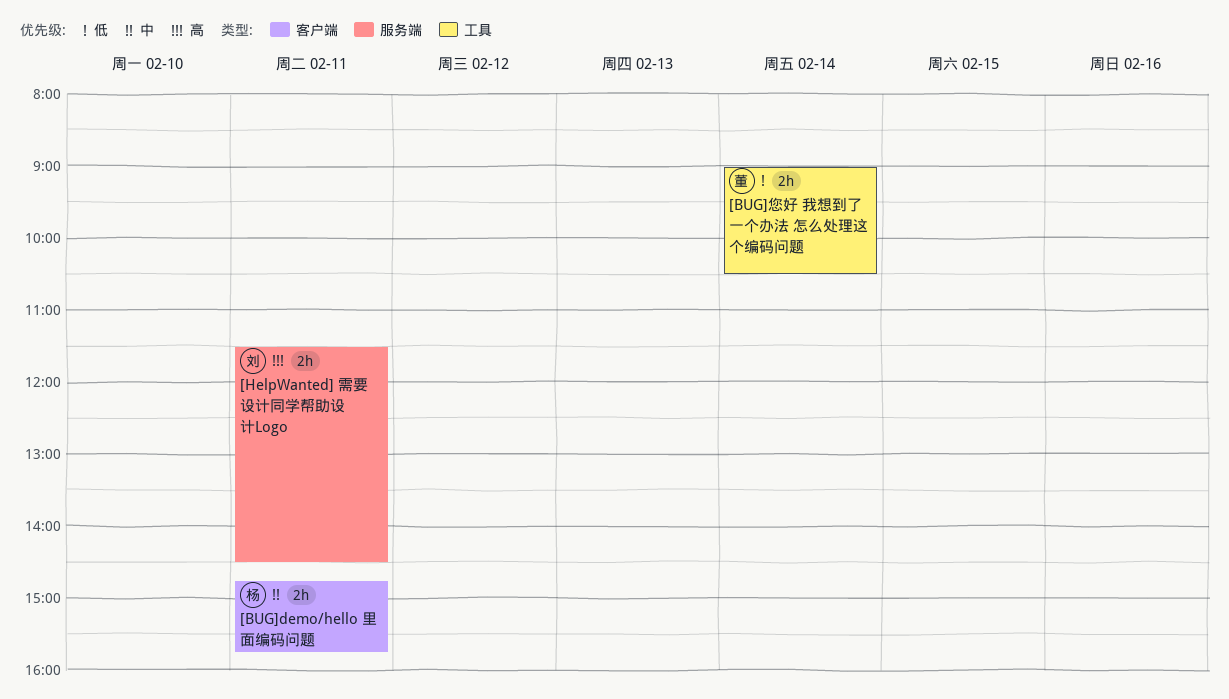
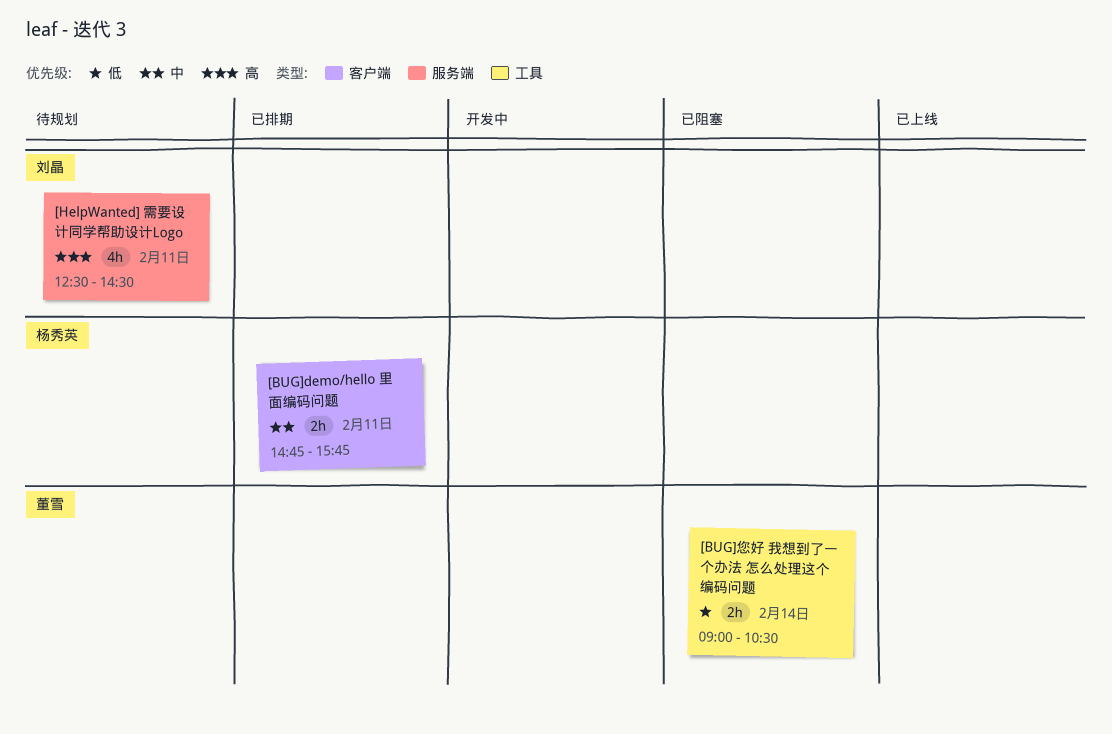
[HelpWanted] 需要设计同学帮助设计Logo, estimate: 2h -> 4h
[HelpWanted] 需要设计同学帮助设计Logo, begins: 11:30 -> 12:30

